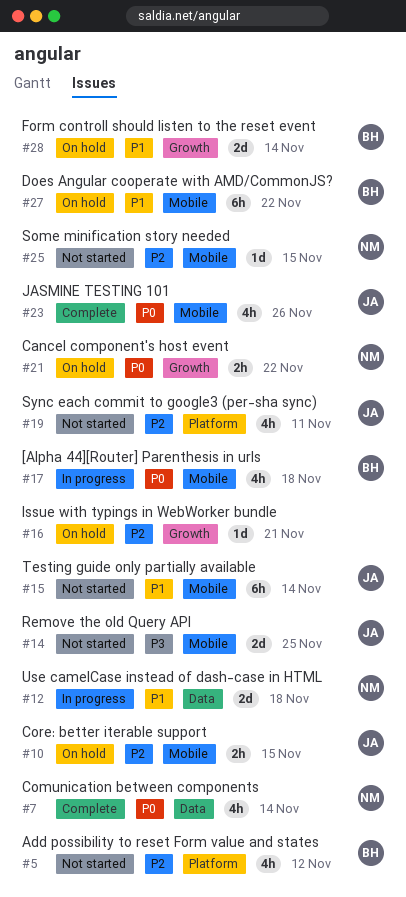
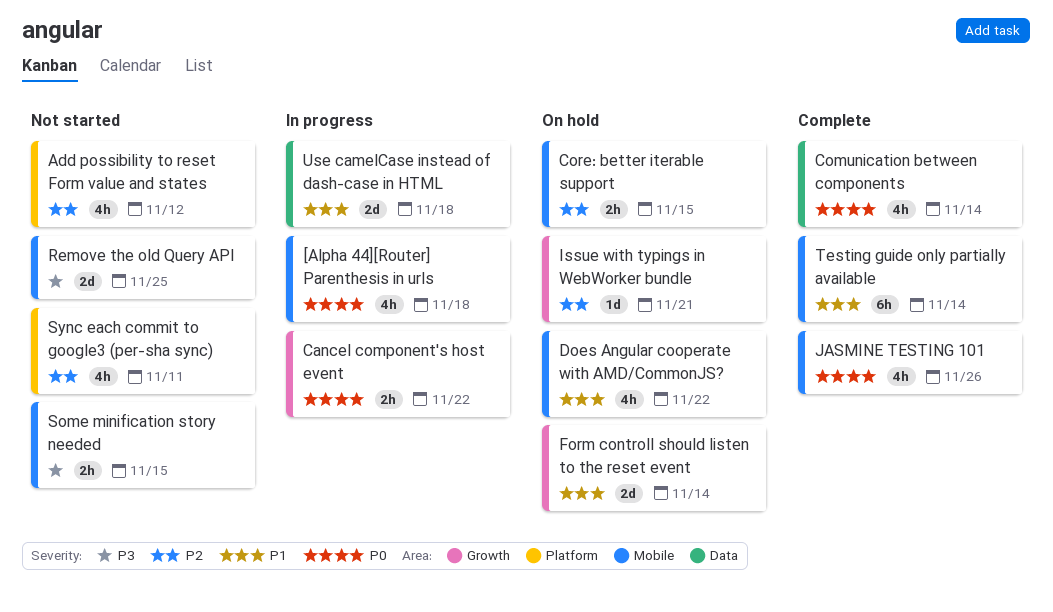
Cancel component's host event, status: On hold -> In progress
Does Angular cooperate with AMD/CommonJS?, estimate: 6h -> 4h
Some minification story needed, priority: P2 -> P3
Some minification story needed, estimate: 1d -> 2h
Testing guide only partially available, status: Not started -> Complete

